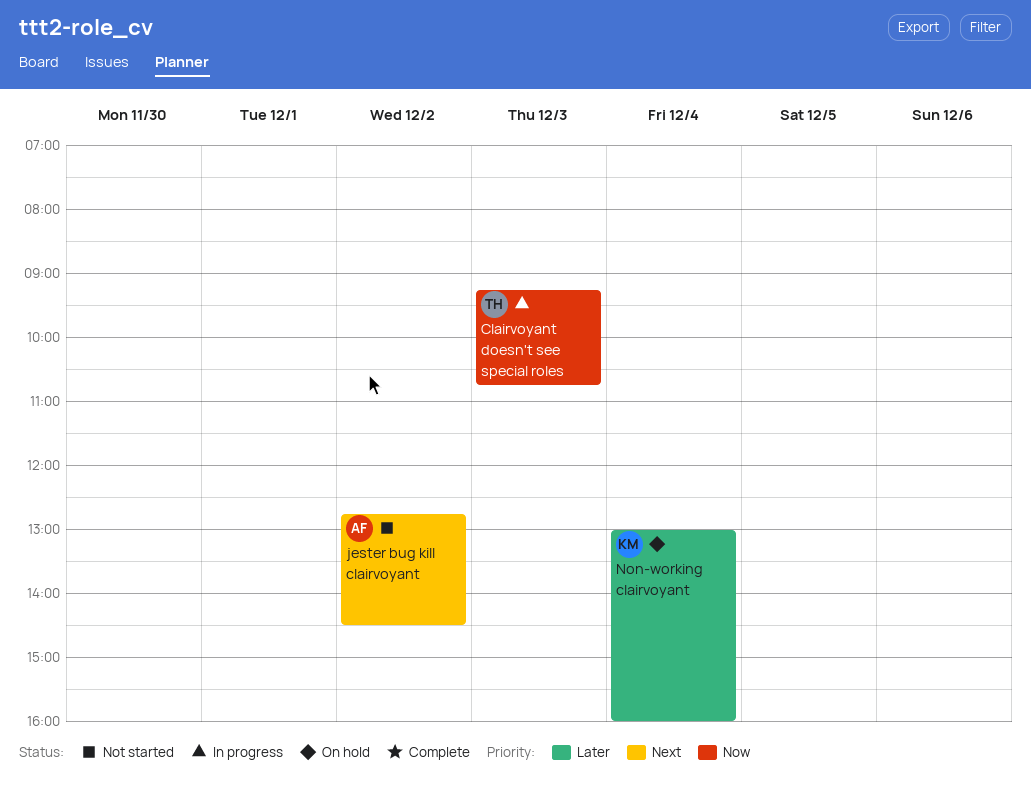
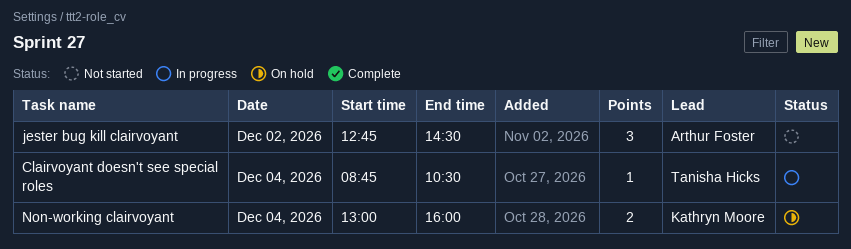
Clairvoyant doesn't see special roles, day: Dec 3 -> Dec 4
Clairvoyant doesn't see special roles, begins: 09:15 -> 08:45
Clairvoyant doesn't see special roles, ends: 10:45 -> 10:30

